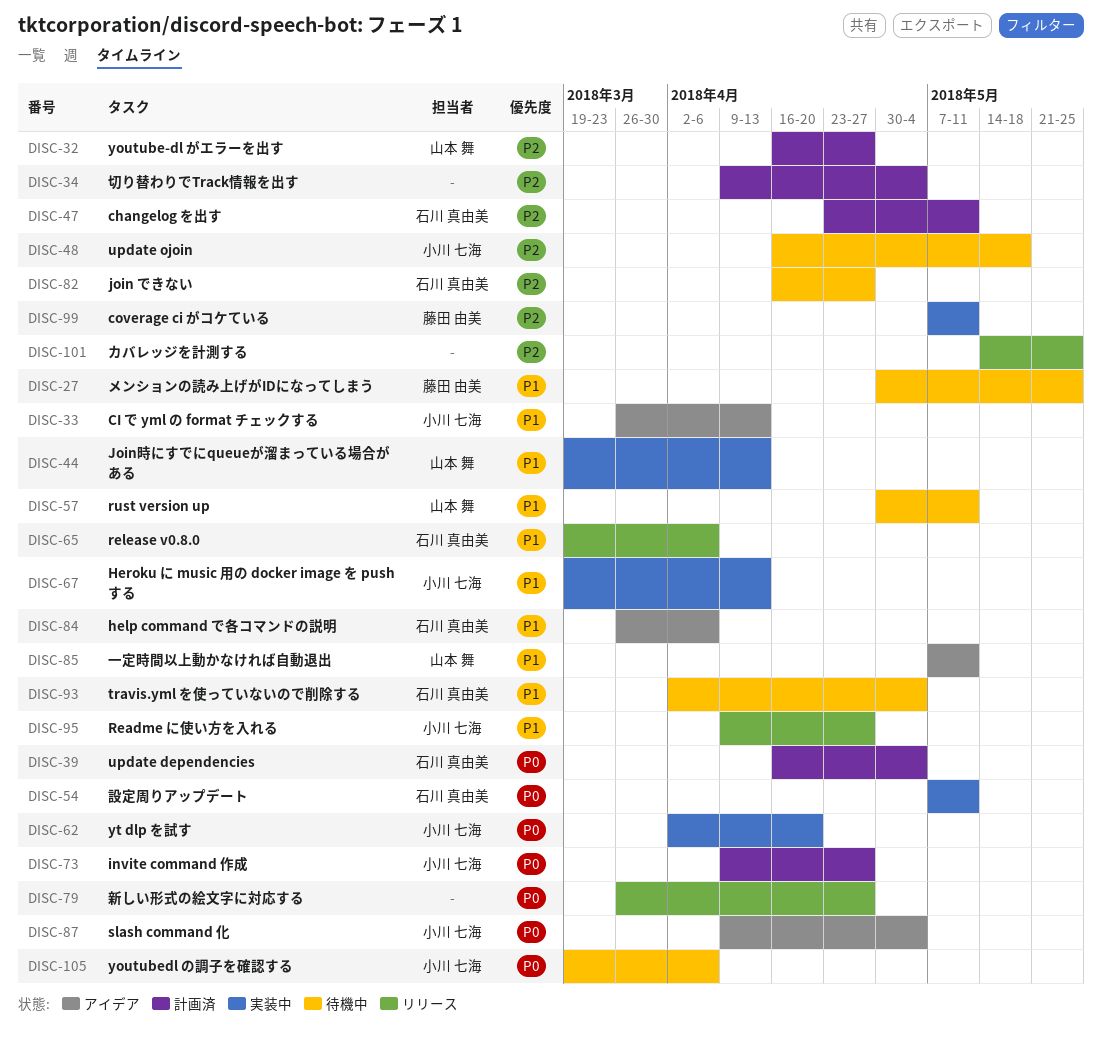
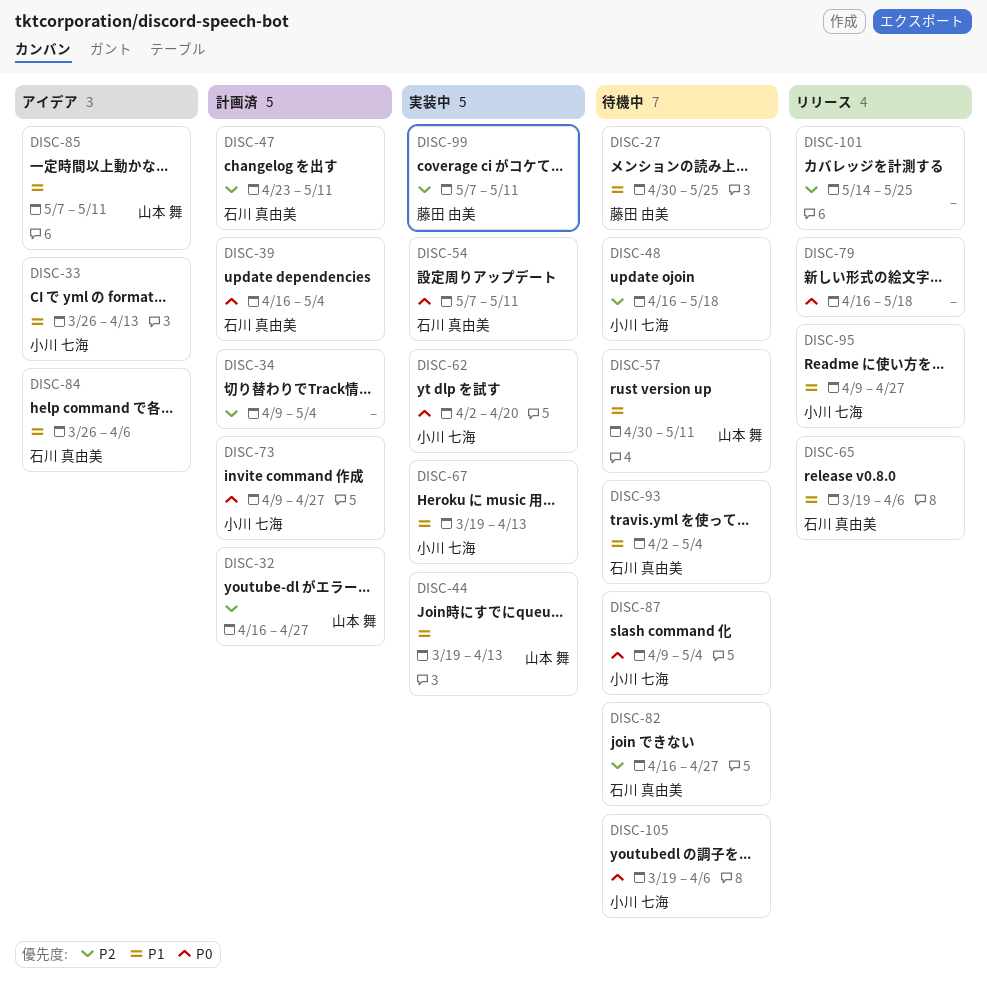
DISC-79, start: Mar 26 -> Apr 16
DISC-79, due: Apr 27 -> May 18
DISC-87, status: アイデア -> 待機中

